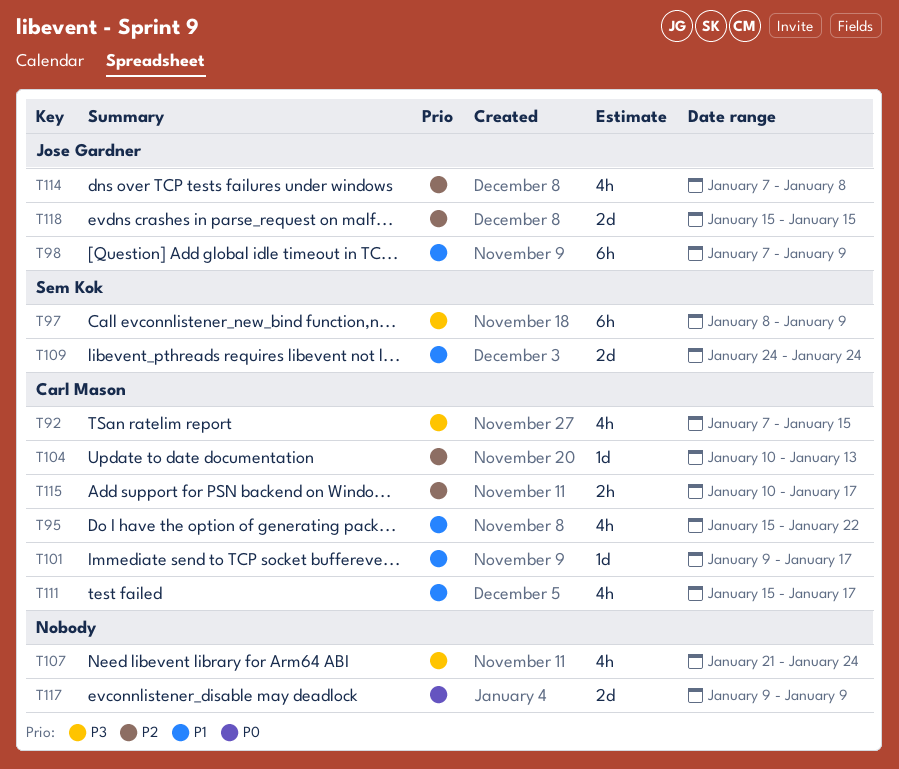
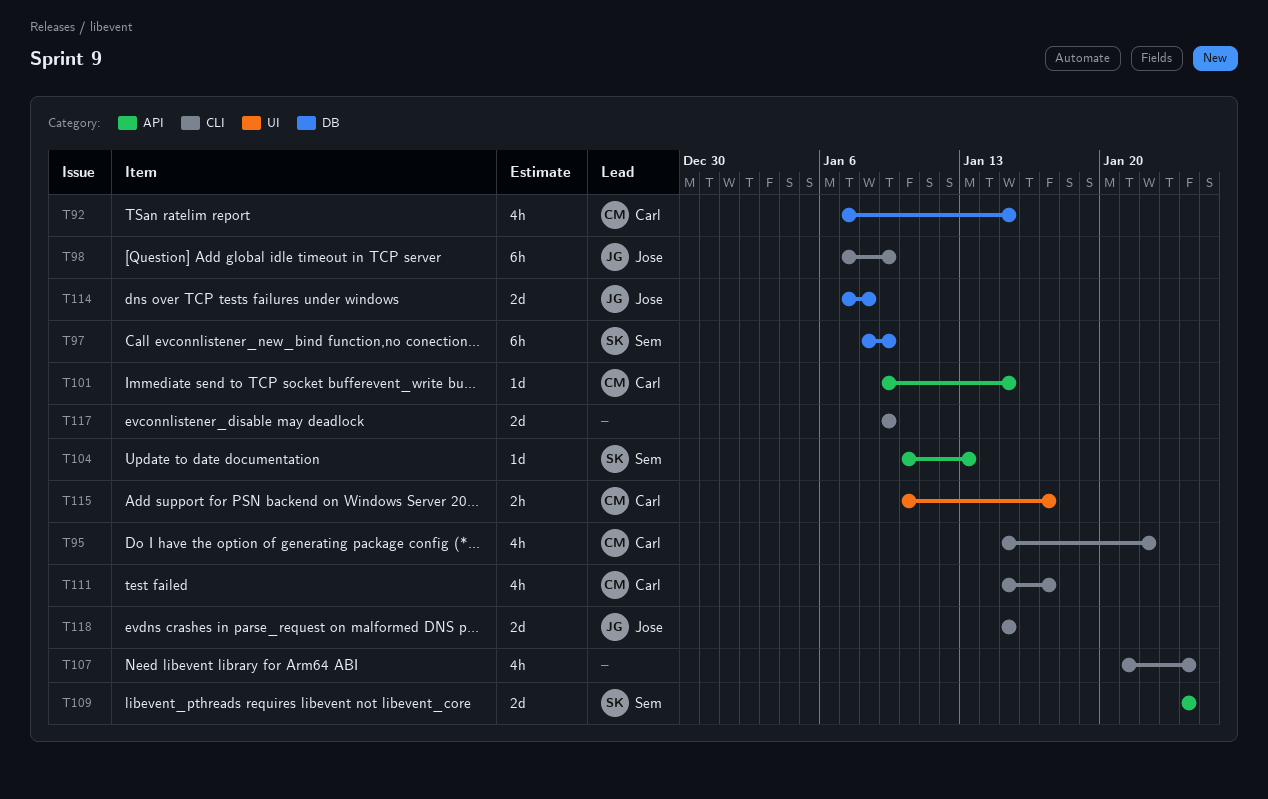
T101, due: Jan 17 -> Jan 15
T104, owner: Carl Mason -> Sem Kok
T114, estimate: 4h -> 2d

